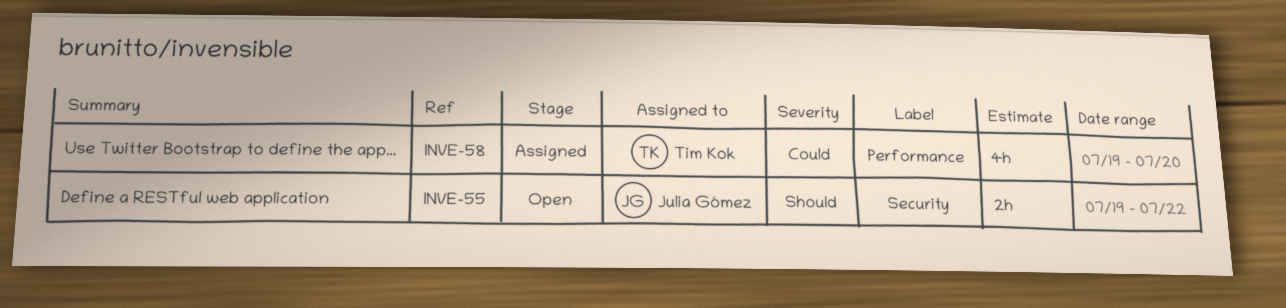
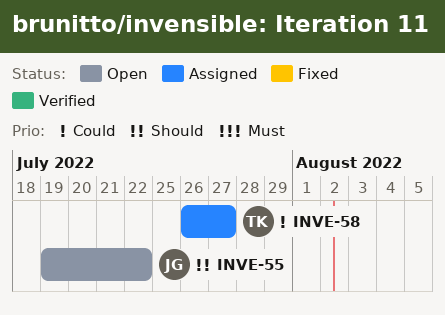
INVE-58, start: Jul 19 -> Jul 26
INVE-58, due: Jul 20 -> Jul 27

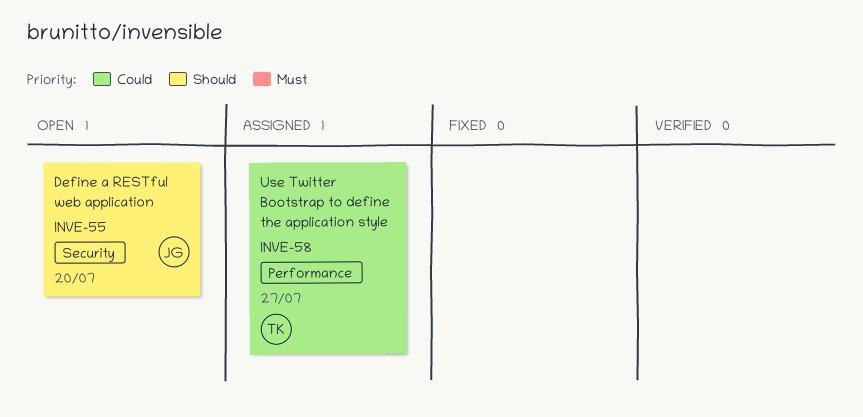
INVE-55, due: Jul 22 -> Jul 20

